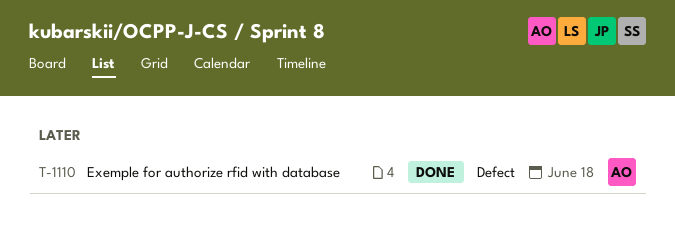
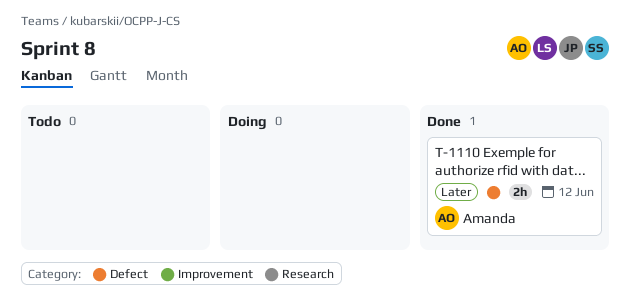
T-1110, due: Jun 18 -> Jun 12

